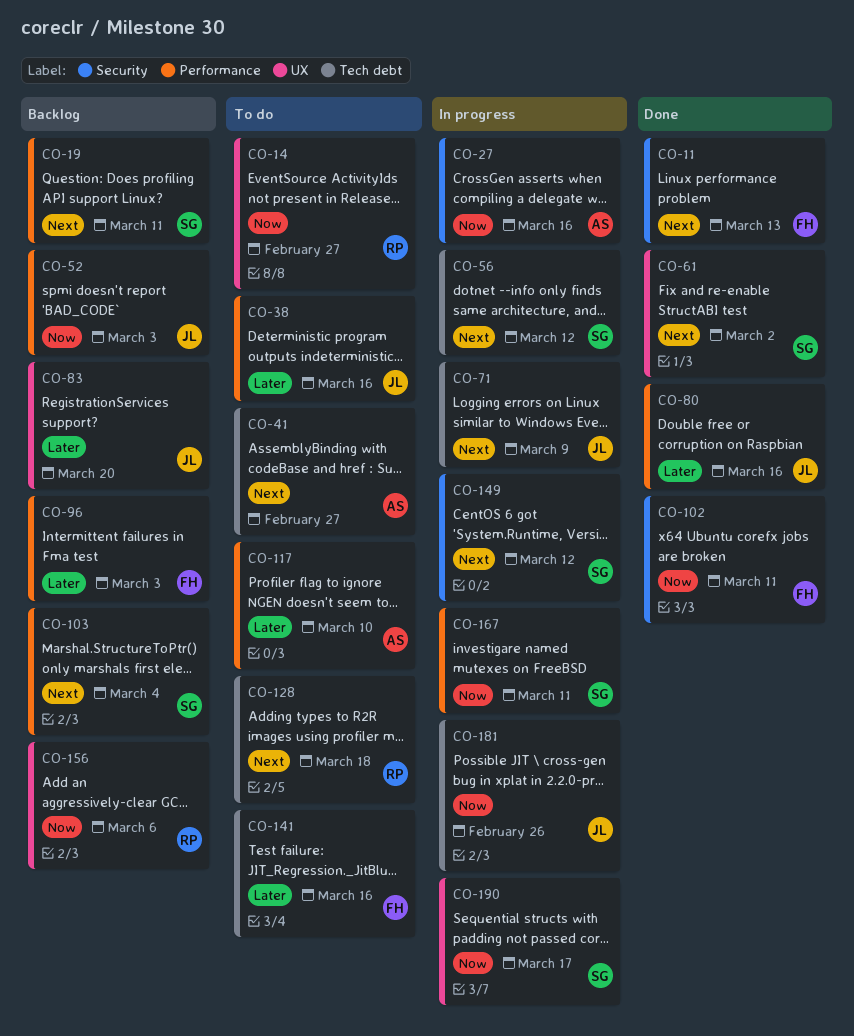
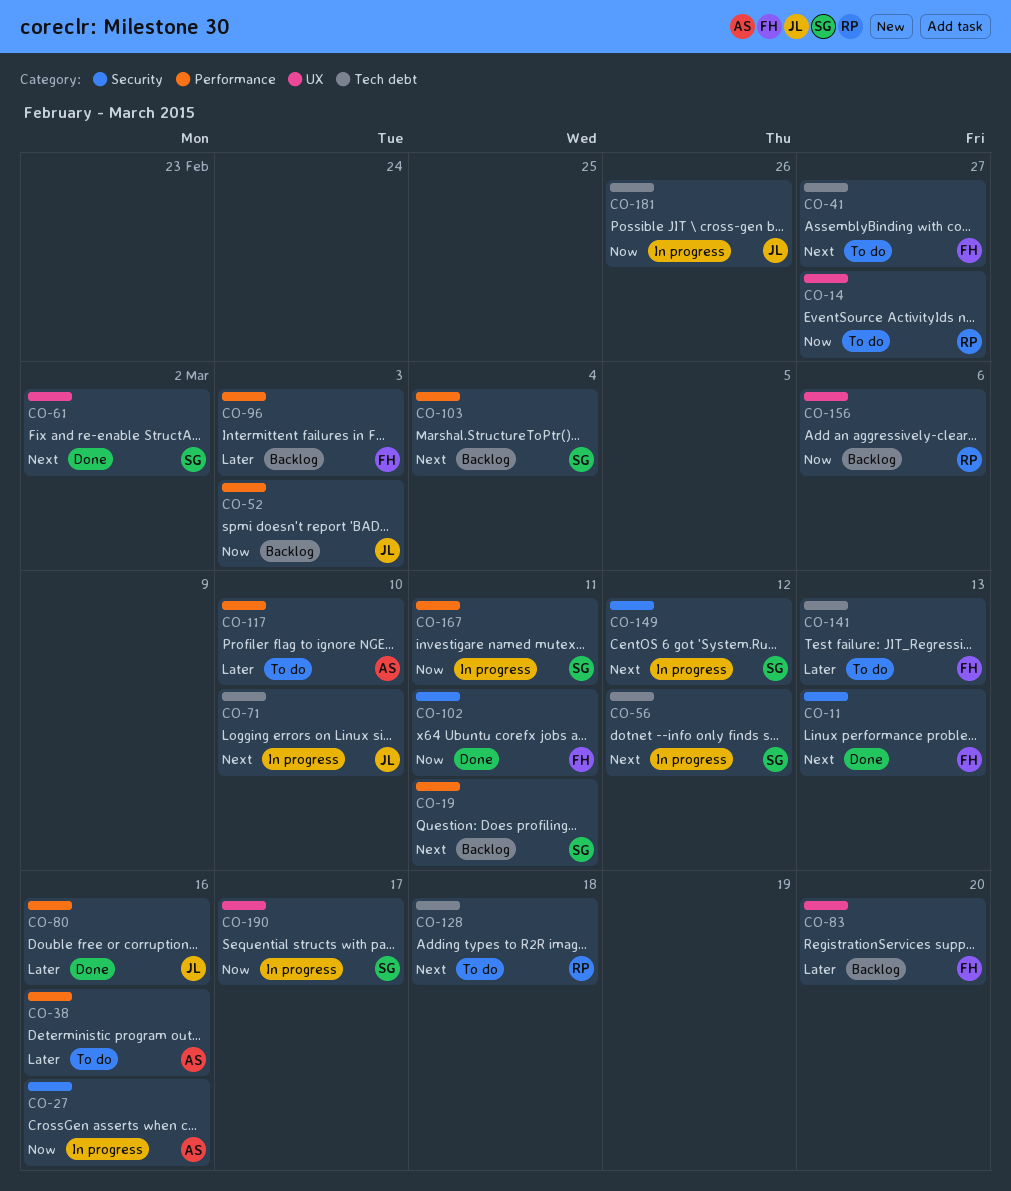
CO-38, owner: JL -> AS
CO-41, owner: AS -> FH
CO-71, due: Mar 9 -> Mar 10
CO-83, owner: JL -> FH
CO-141, due: Mar 16 -> Mar 13

